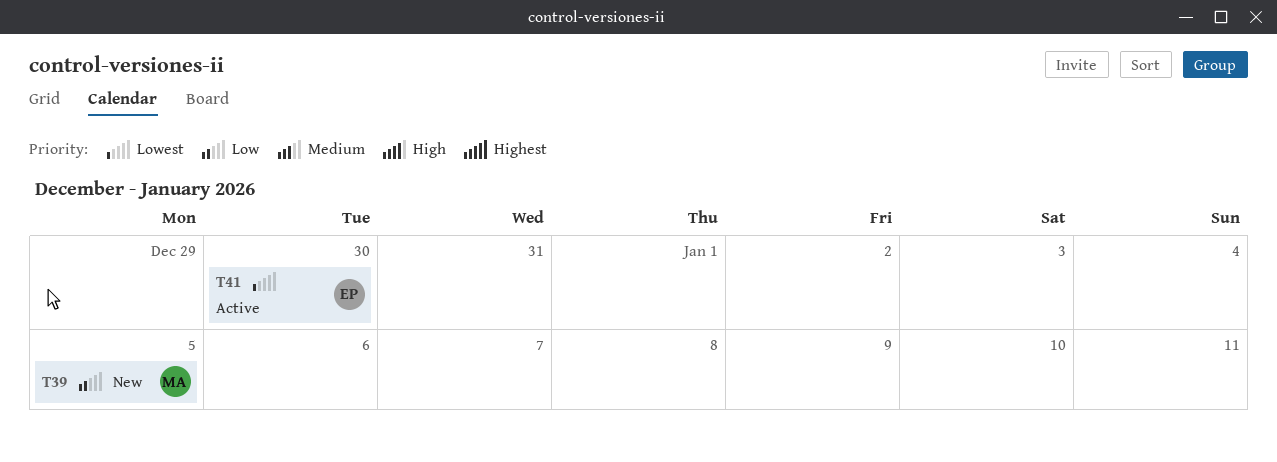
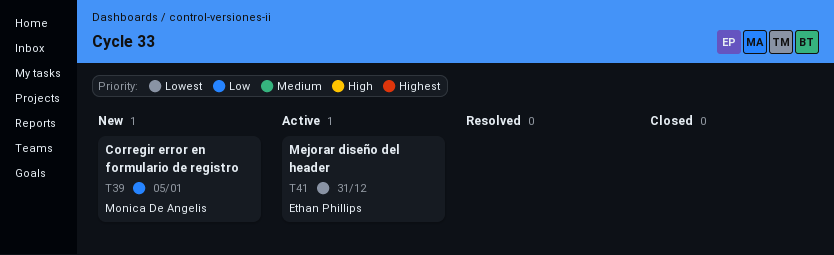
T41, due: Dec 30 -> Dec 31

